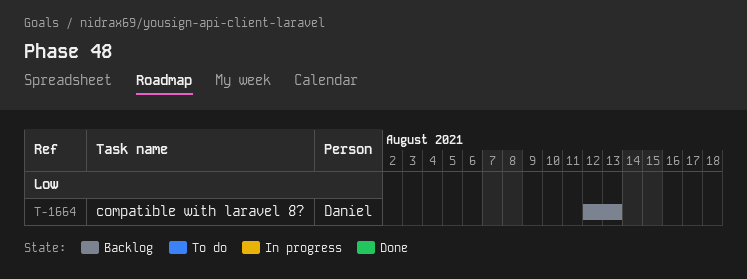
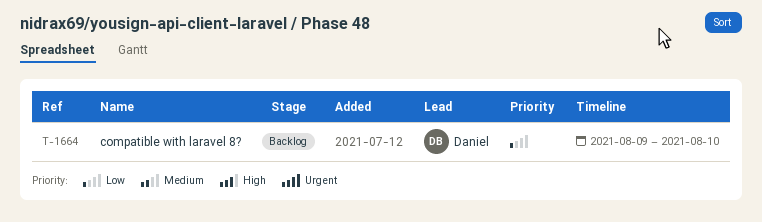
T-1664, start: Aug 12 -> Aug 9
T-1664, due: Aug 13 -> Aug 10

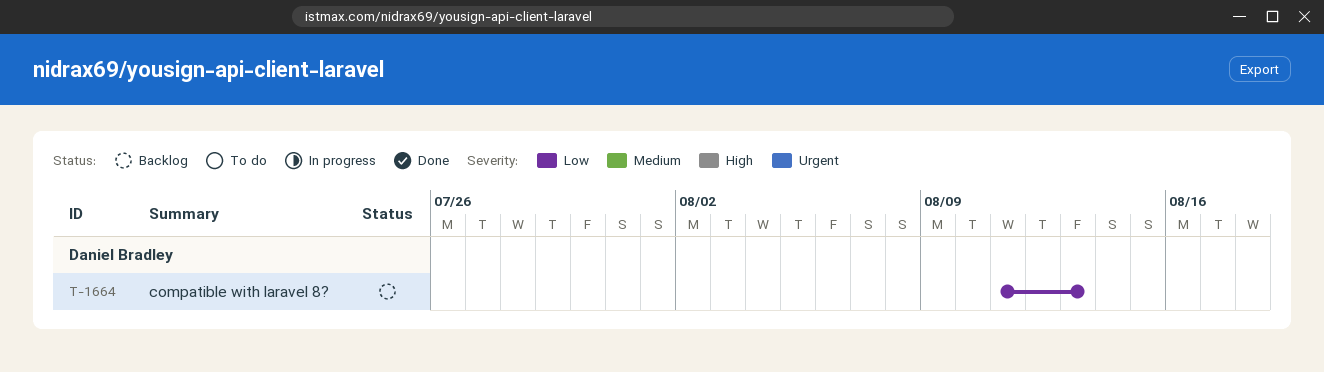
T-1664, start: Aug 9 -> Aug 11
T-1664, due: Aug 10 -> Aug 13

